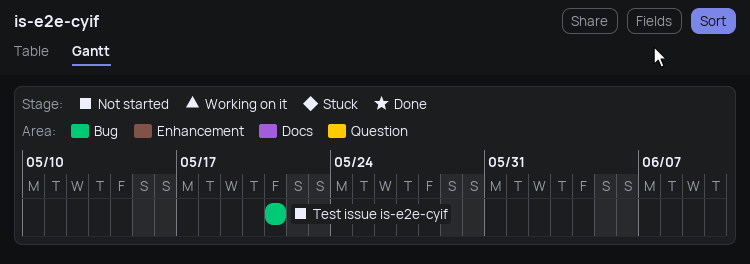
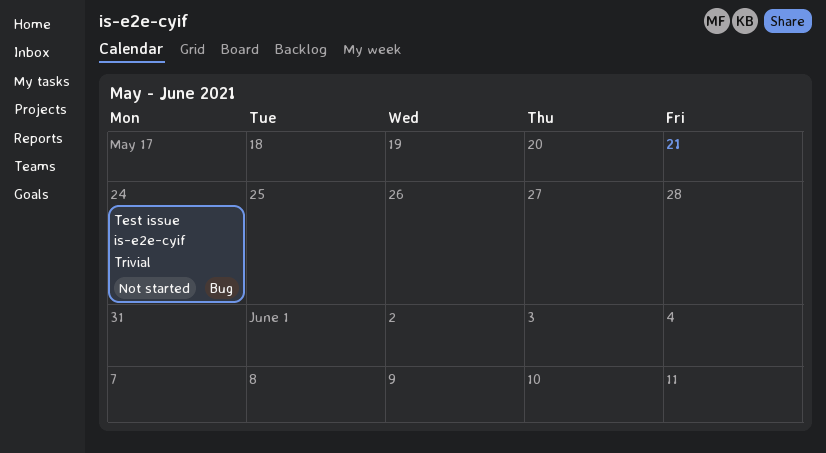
Test issue is-e2e-cyif, due: May 21 -> May 24

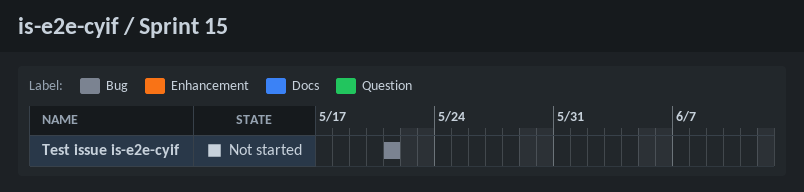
Test issue is-e2e-cyif, due: May 24 -> May 21

